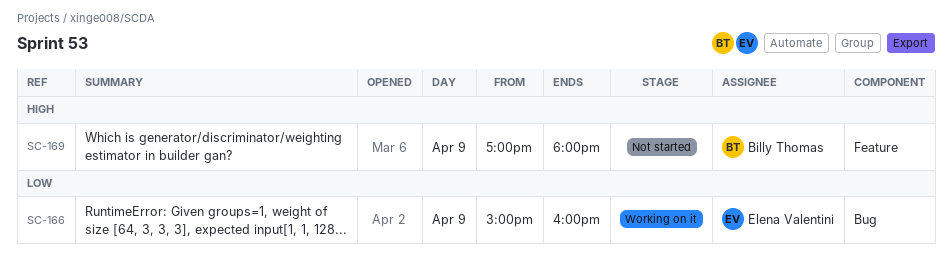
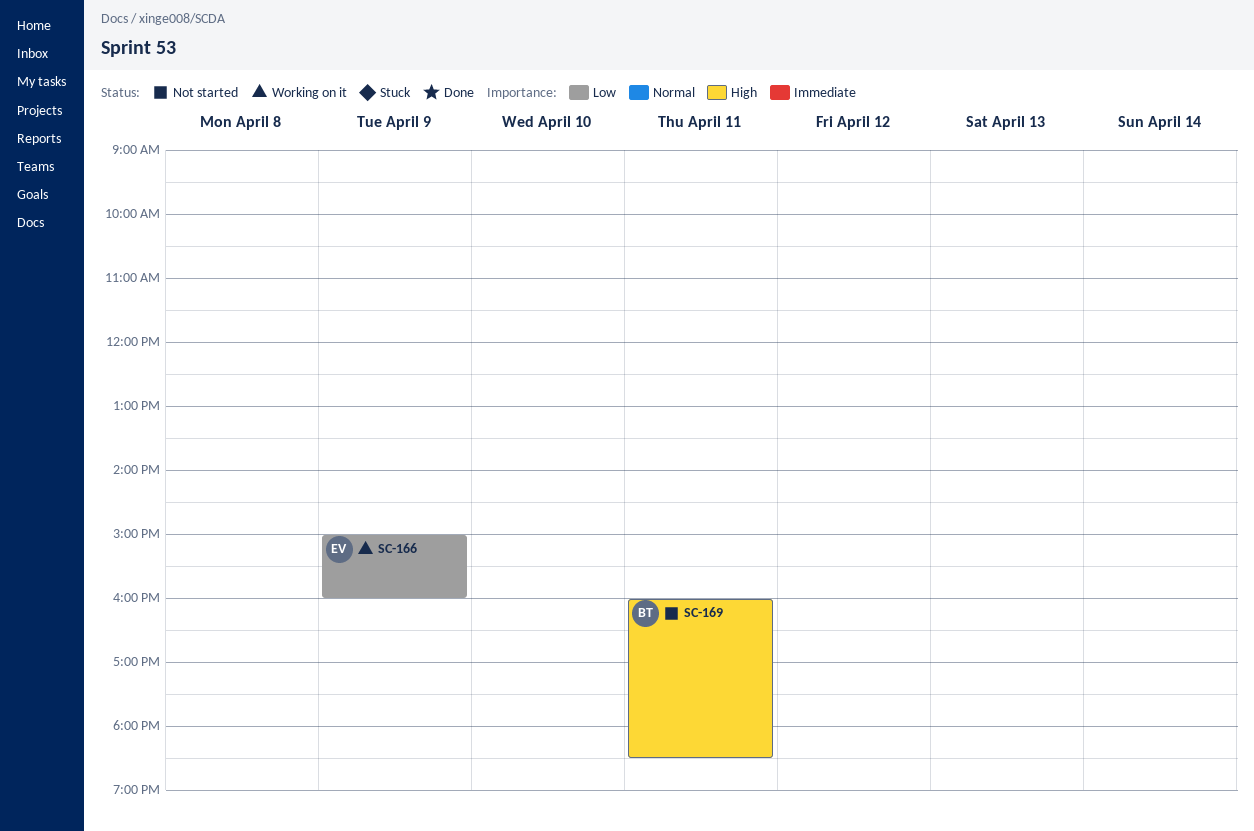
SC-169, day: Apr 9 -> Apr 11
SC-169, begins: 17:00 -> 16:00
SC-169, ends: 18:00 -> 18:30

